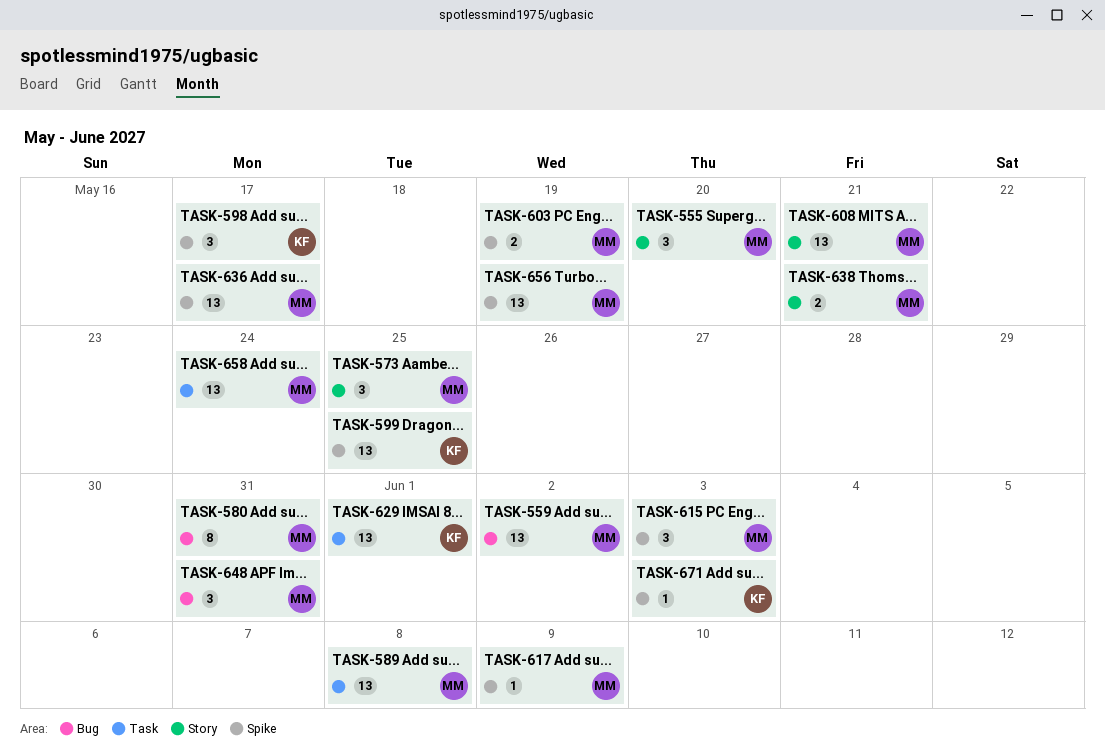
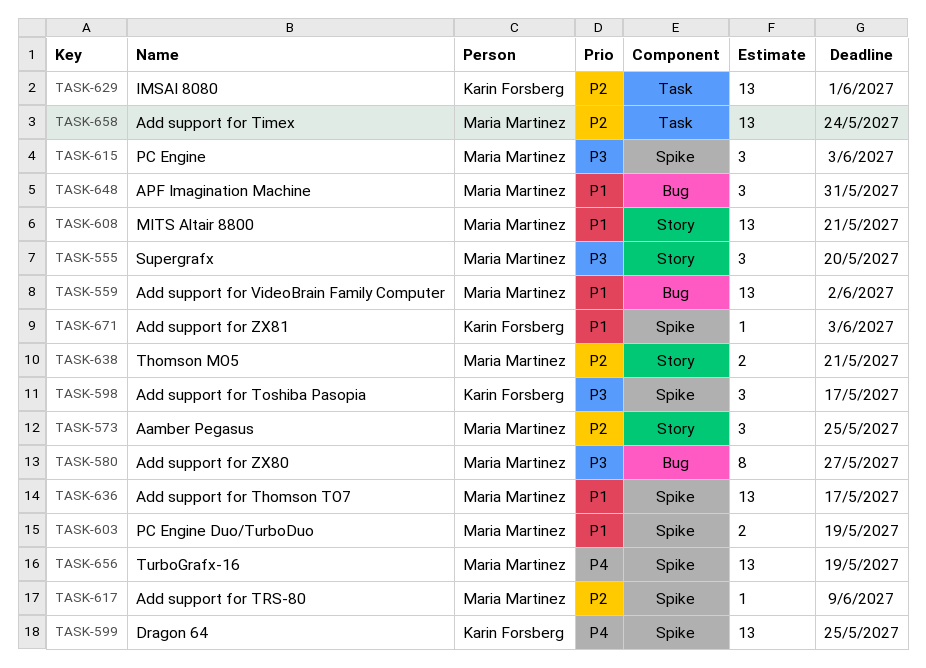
TASK-580, due: May 31 -> May 27
TASK-589: present -> none

